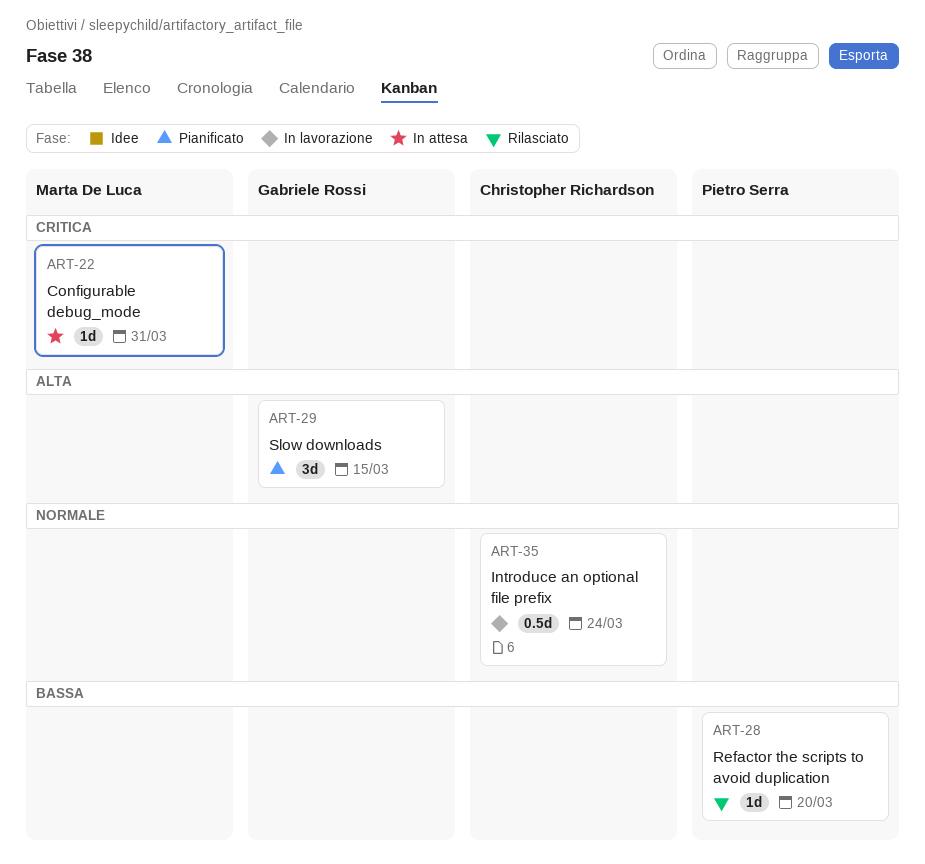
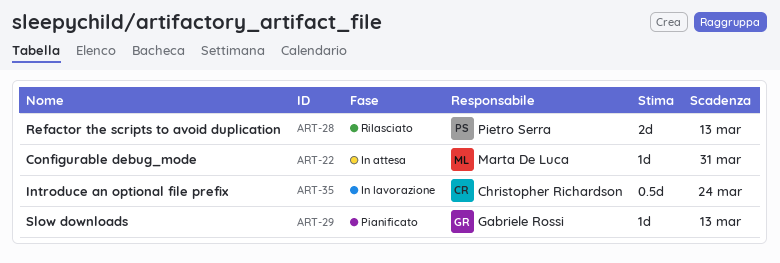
ART-28, estimate: 1d -> 2d
ART-28, due: Mar 20 -> Mar 13
ART-29, estimate: 3d -> 1d
ART-29, due: Mar 15 -> Mar 13

